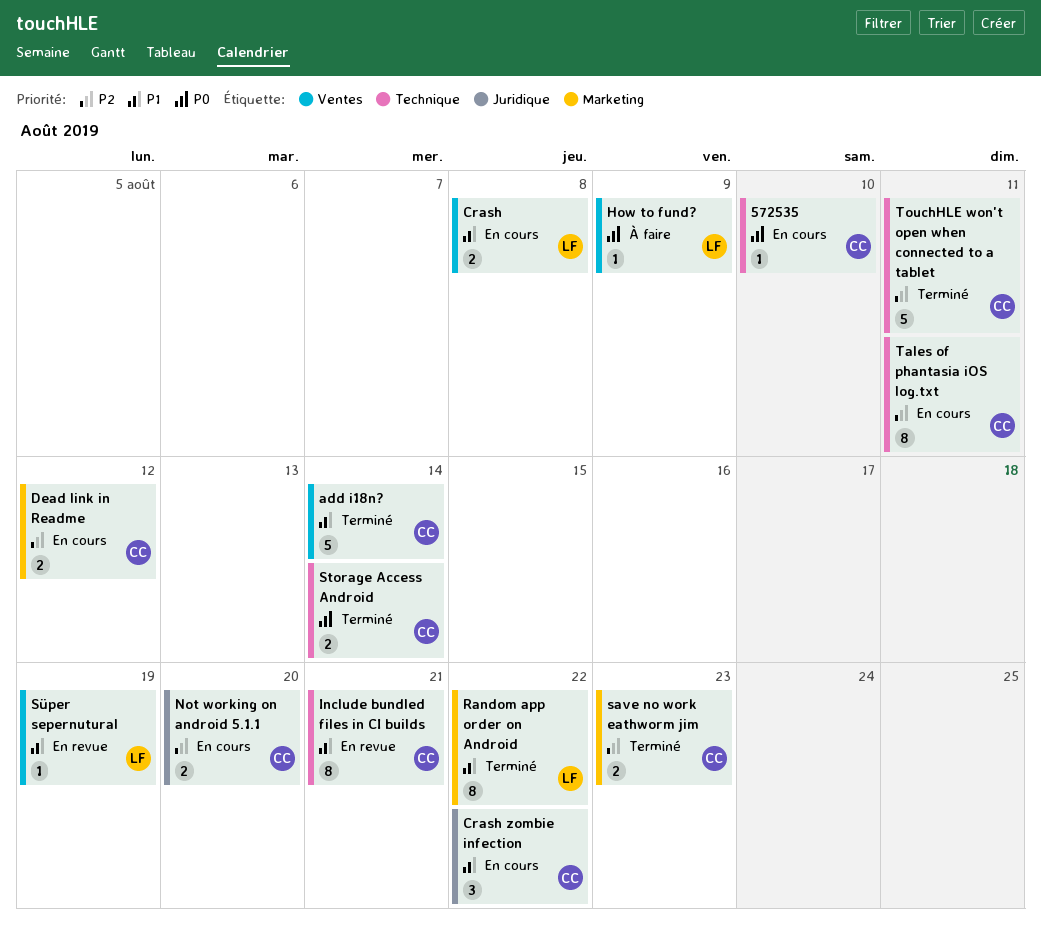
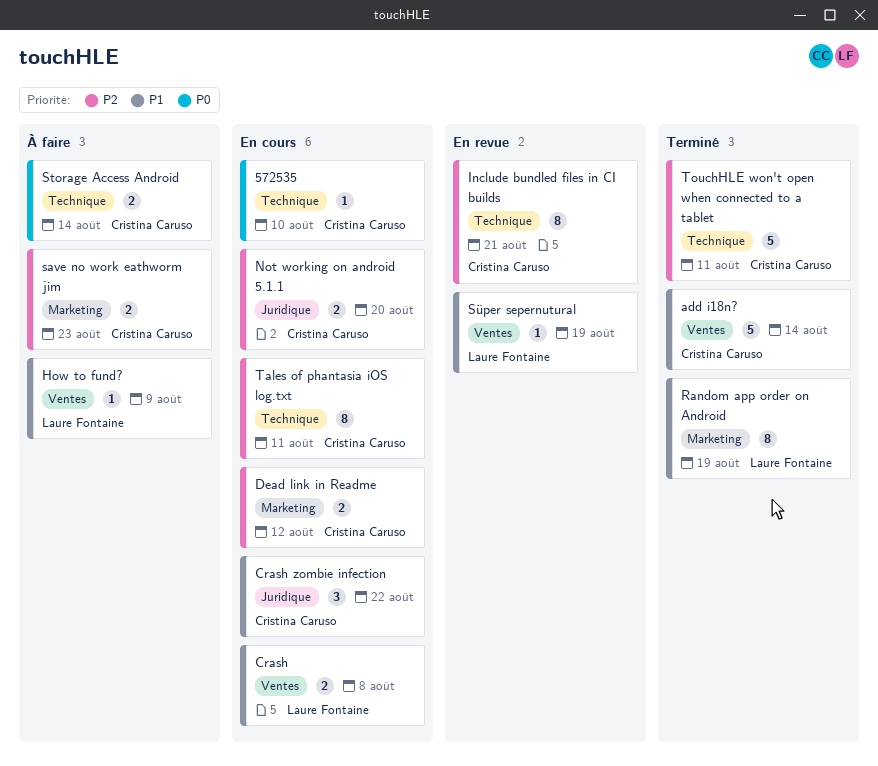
How to fund?, priority: P0 -> P1
Include bundled files in CI builds, priority: P1 -> P2
Random app order on Android, due: Aug 22 -> Aug 19
save no work eathworm jim, status: Terminé -> À faire
Storage Access Android, status: Terminé -> À faire

